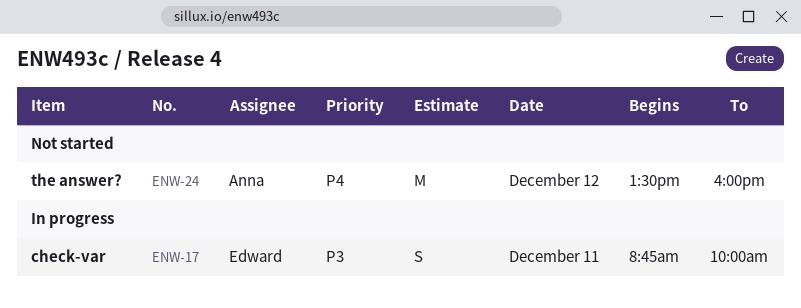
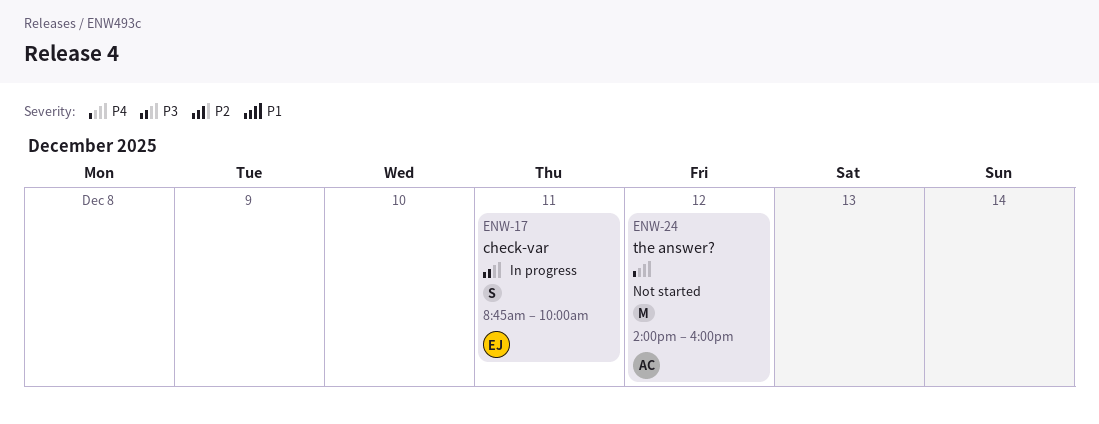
ENW-24, begins: 13:30 -> 14:00

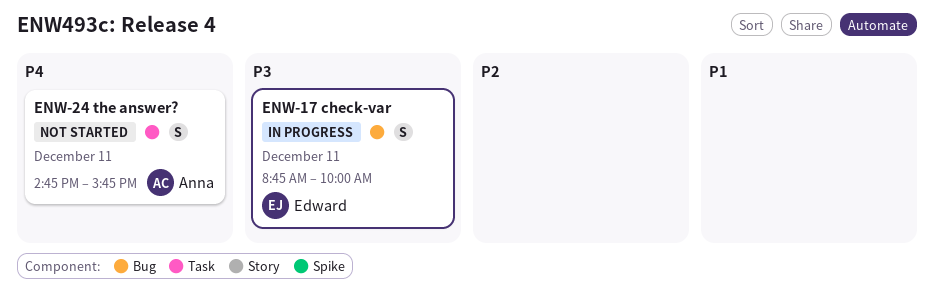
ENW-24, estimate: M -> S
ENW-24, day: Dec 12 -> Dec 11
ENW-24, begins: 14:00 -> 14:45
ENW-24, ends: 16:00 -> 15:45

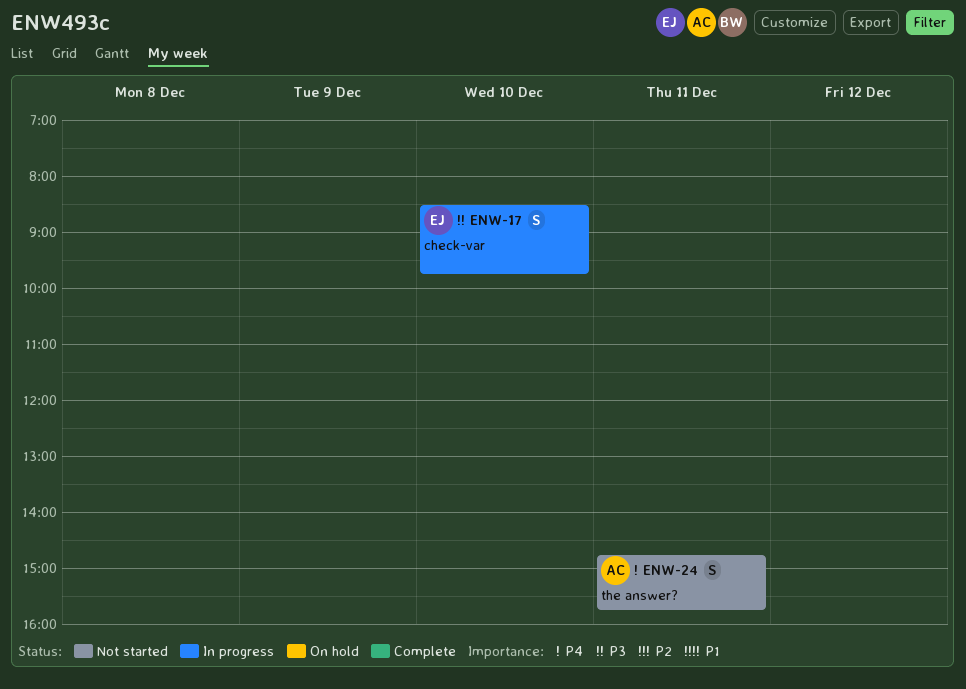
ENW-17, day: Dec 11 -> Dec 10
ENW-17, begins: 08:45 -> 08:30
ENW-17, ends: 10:00 -> 09:45

